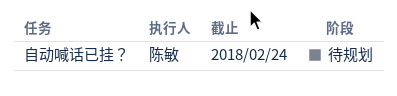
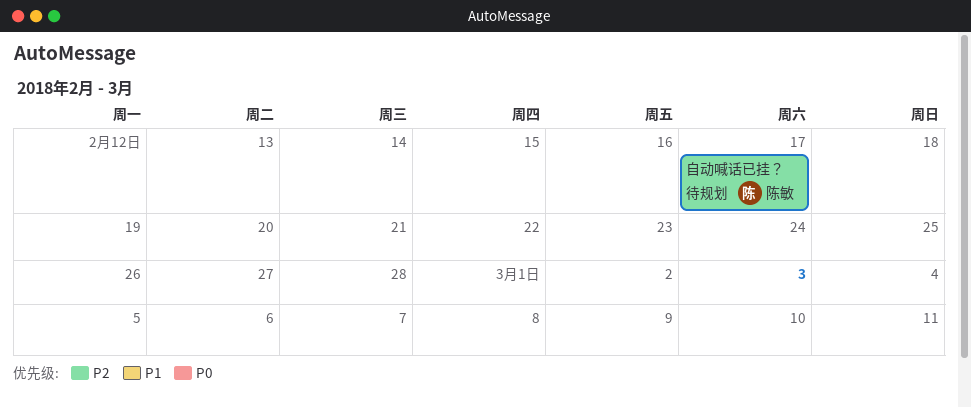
自动喊话已挂？, due: Feb 24 -> Feb 17

